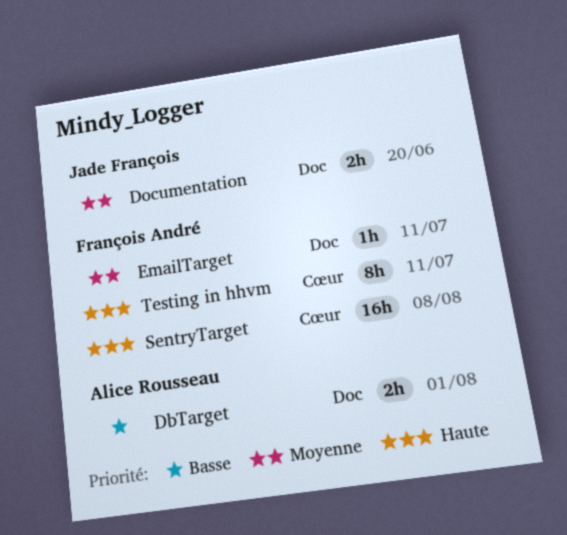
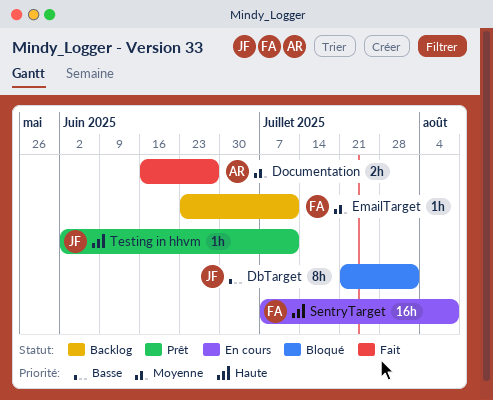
DbTarget, owner: Alice Rousseau -> Jade François
DbTarget, estimate: 2h -> 8h
Documentation, owner: Jade François -> Alice Rousseau
Documentation, due: Jun 20 -> Jun 27
Testing in hhvm, owner: François André -> Jade François
Testing in hhvm, estimate: 8h -> 1h

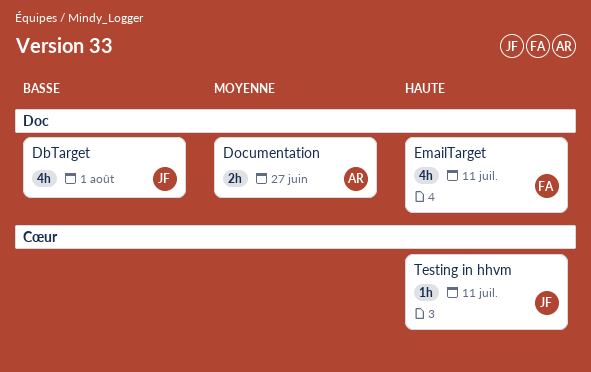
DbTarget, estimate: 8h -> 4h
EmailTarget, priority: Moyenne -> Haute
EmailTarget, estimate: 1h -> 4h
SentryTarget: present -> none

